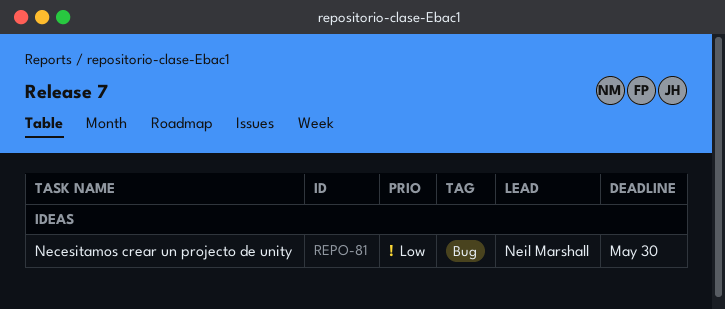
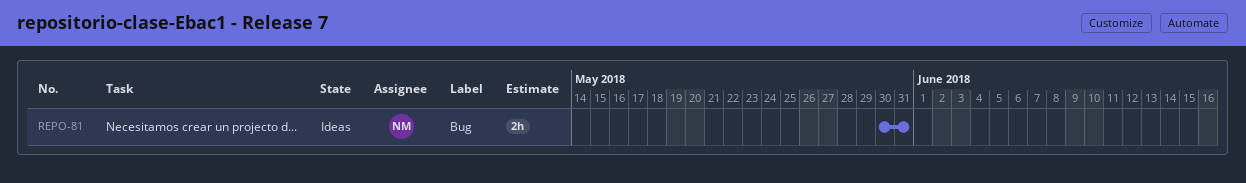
REPO-81, due: May 30 -> May 31

